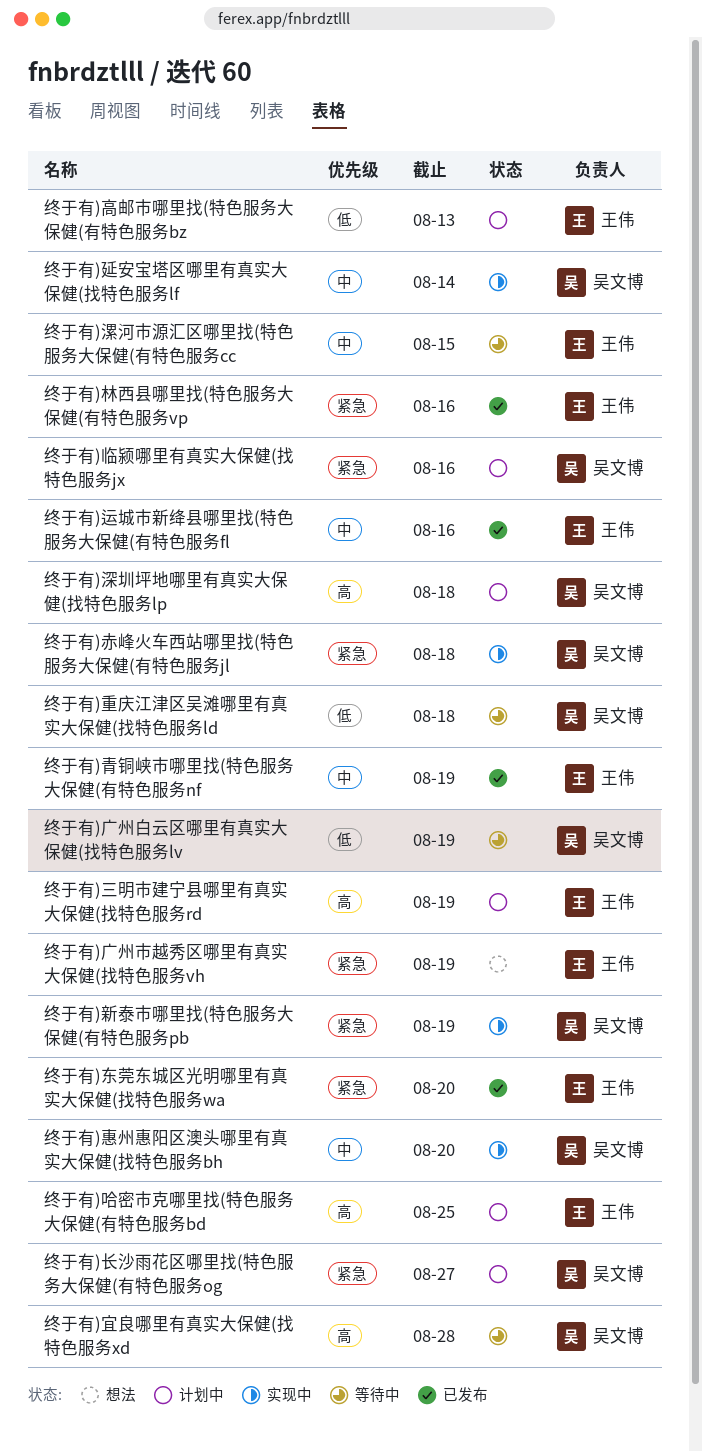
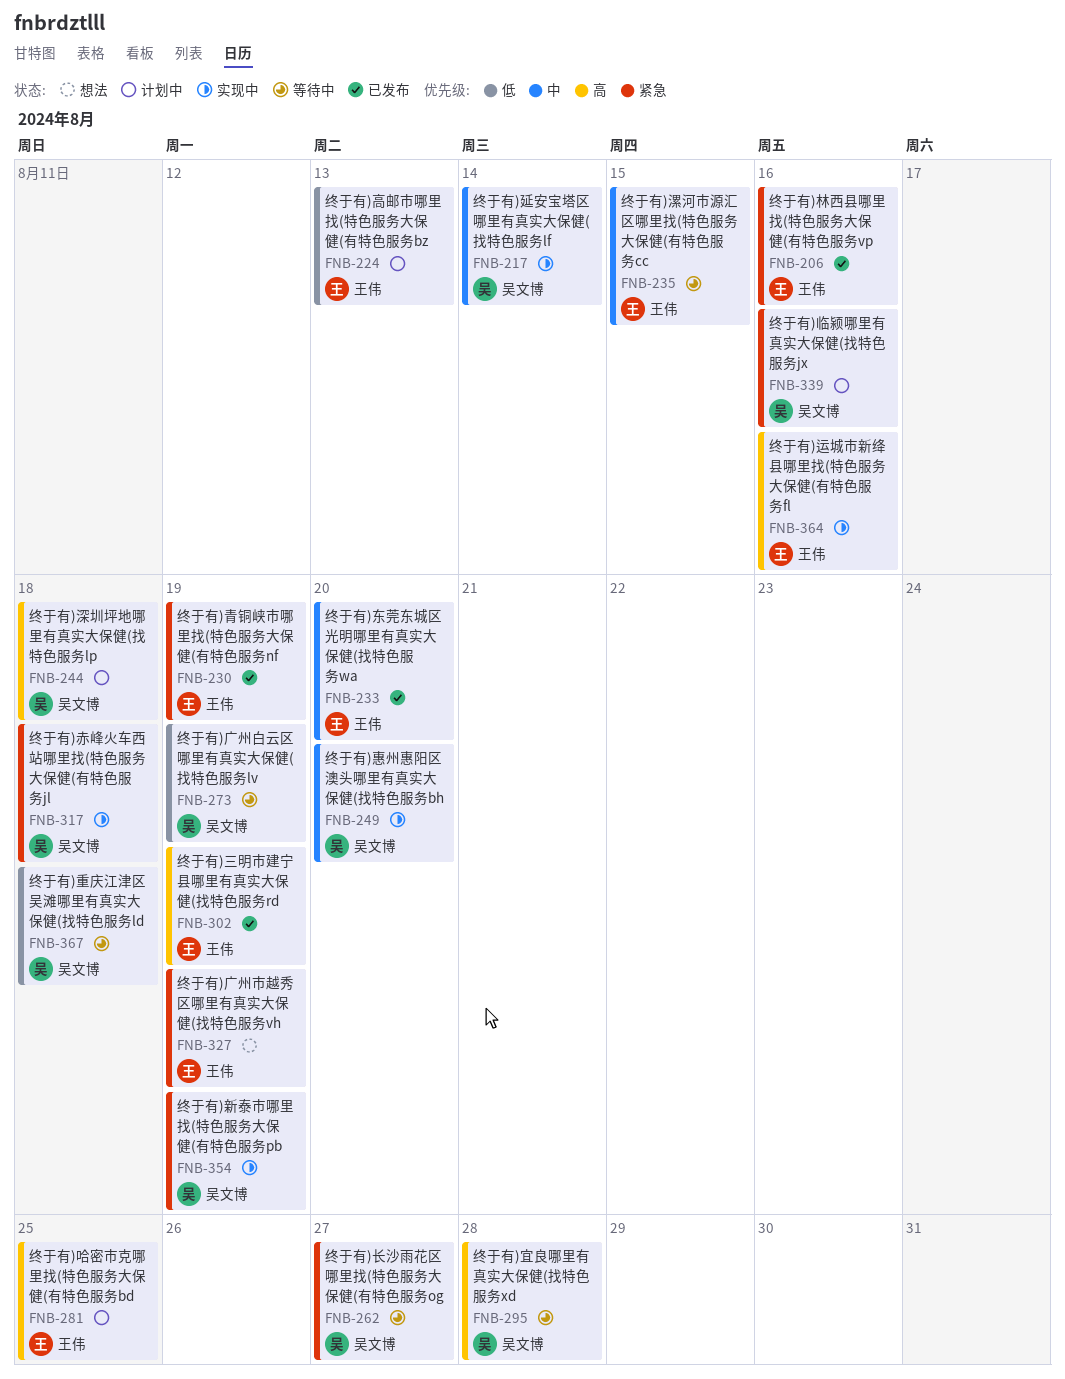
终于有)三明市建宁县哪里有真实大保健(找特色服务rd, status: 计划中 -> 已发布
终于有)东莞东城区光明哪里有真实大保健(找特色服务wa, priority: 紧急 -> 中
终于有)运城市新绛县哪里找(特色服务大保健(有特色服务fl, status: 已发布 -> 实现中
终于有)运城市新绛县哪里找(特色服务大保健(有特色服务fl, priority: 中 -> 高
终于有)长沙雨花区哪里找(特色服务大保健(有特色服务og, status: 计划中 -> 等待中
终于有)青铜峡市哪里找(特色服务大保健(有特色服务nf, priority: 中 -> 紧急

